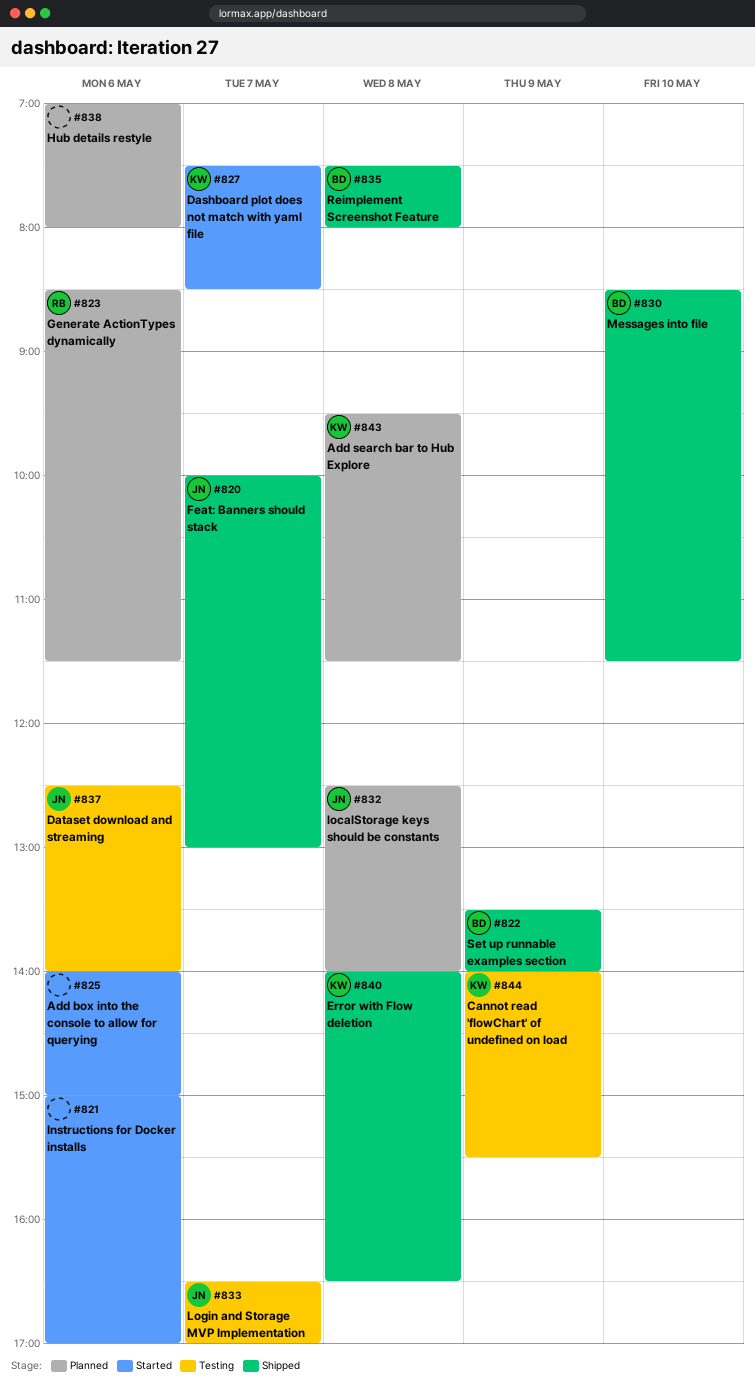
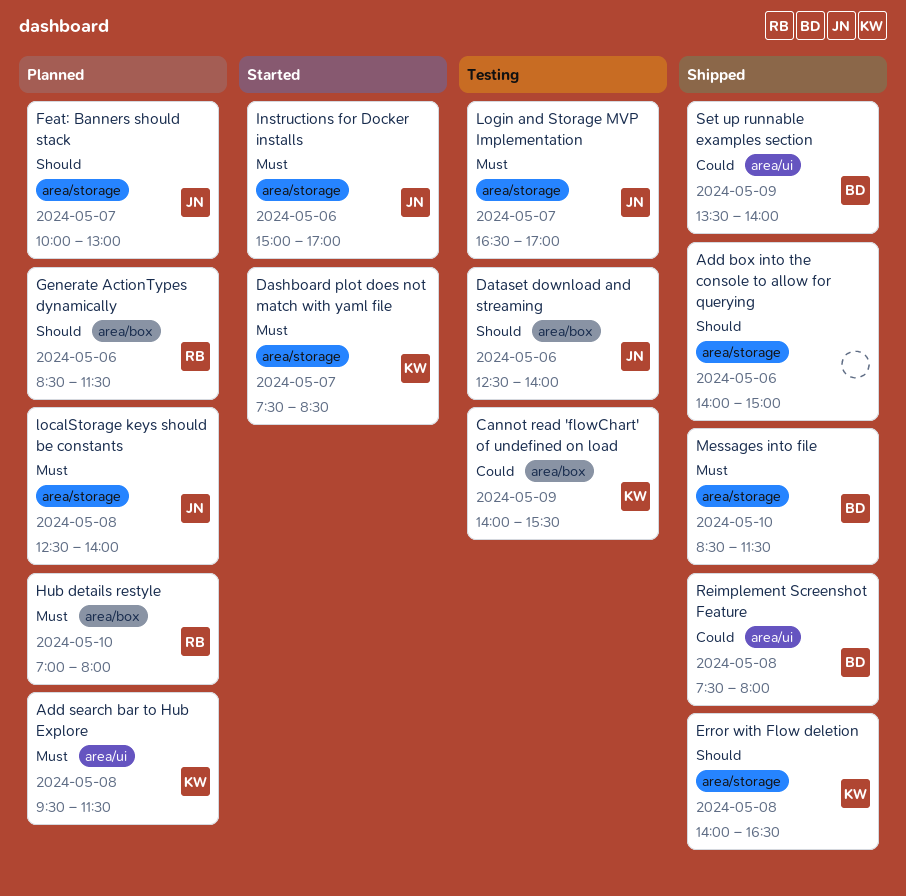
Add box into the console to allow for querying, status: Started -> Shipped
Feat: Banners should stack, status: Shipped -> Planned
Hub details restyle, owner: none -> RB
Hub details restyle, day: May 6 -> May 10
Instructions for Docker installs, owner: none -> JN

